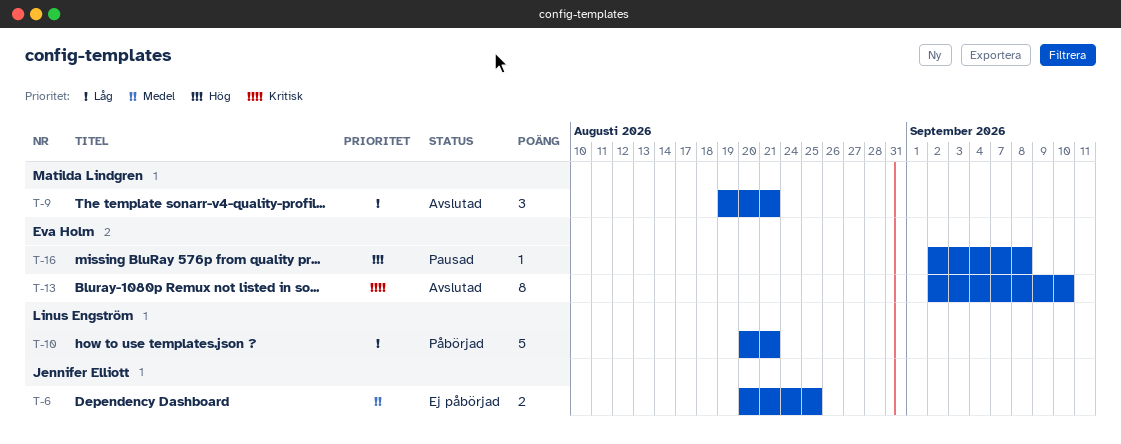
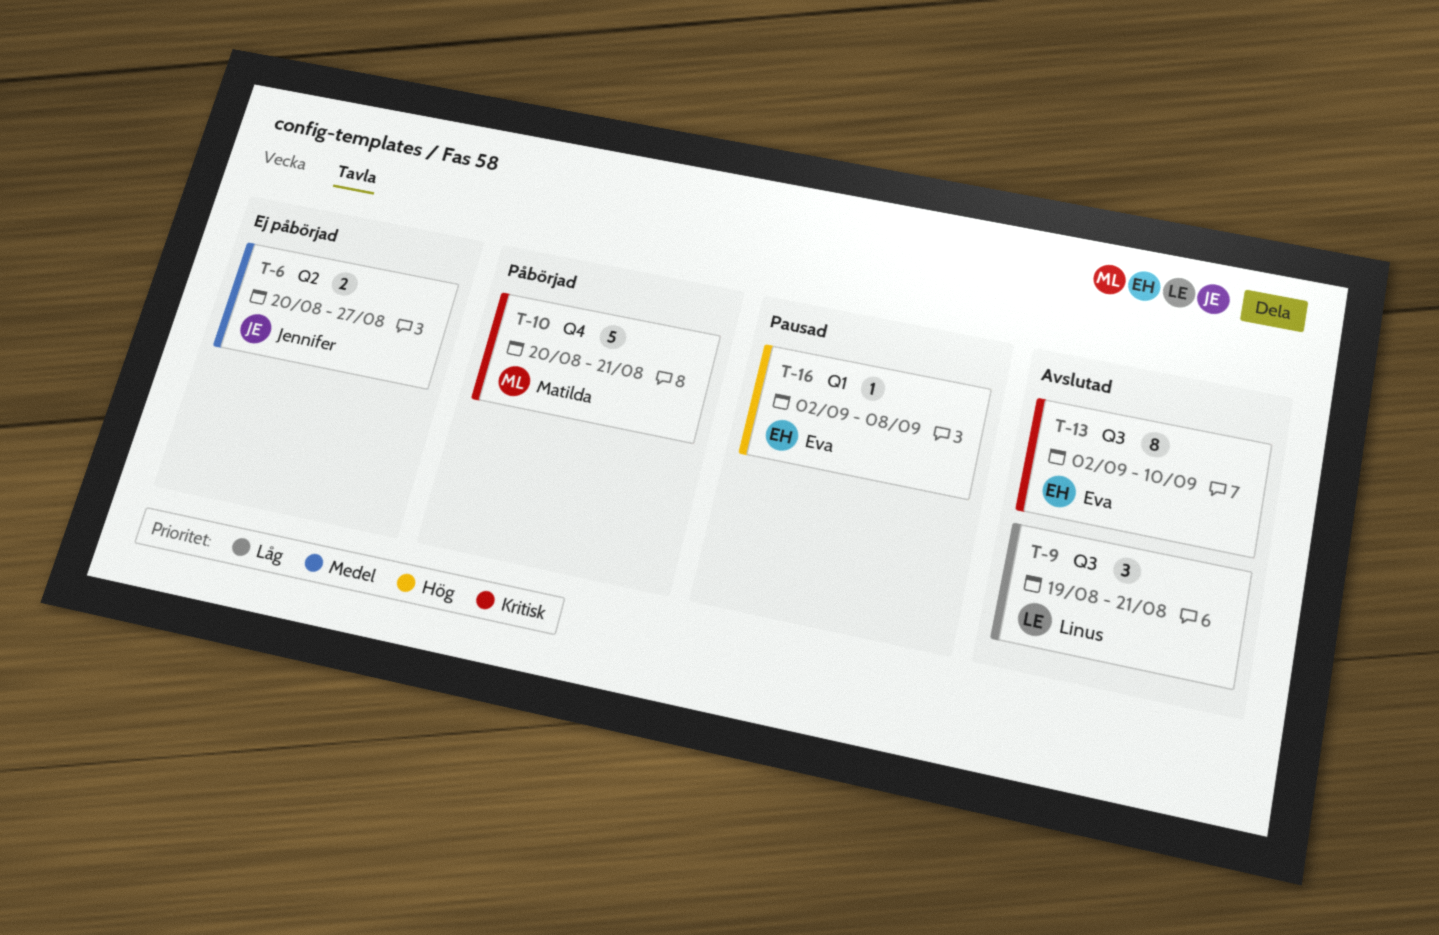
T-6, due: Aug 25 -> Aug 27
T-9, owner: Matilda Lindgren -> Linus Engström
T-10, owner: Linus Engström -> Matilda Lindgren
T-10, priority: Låg -> Kritisk

